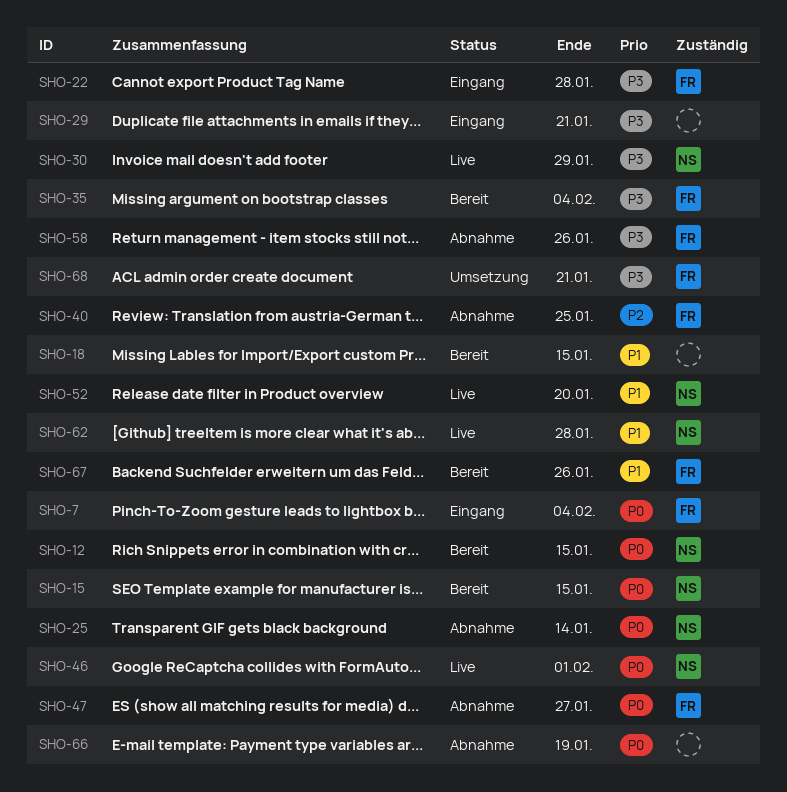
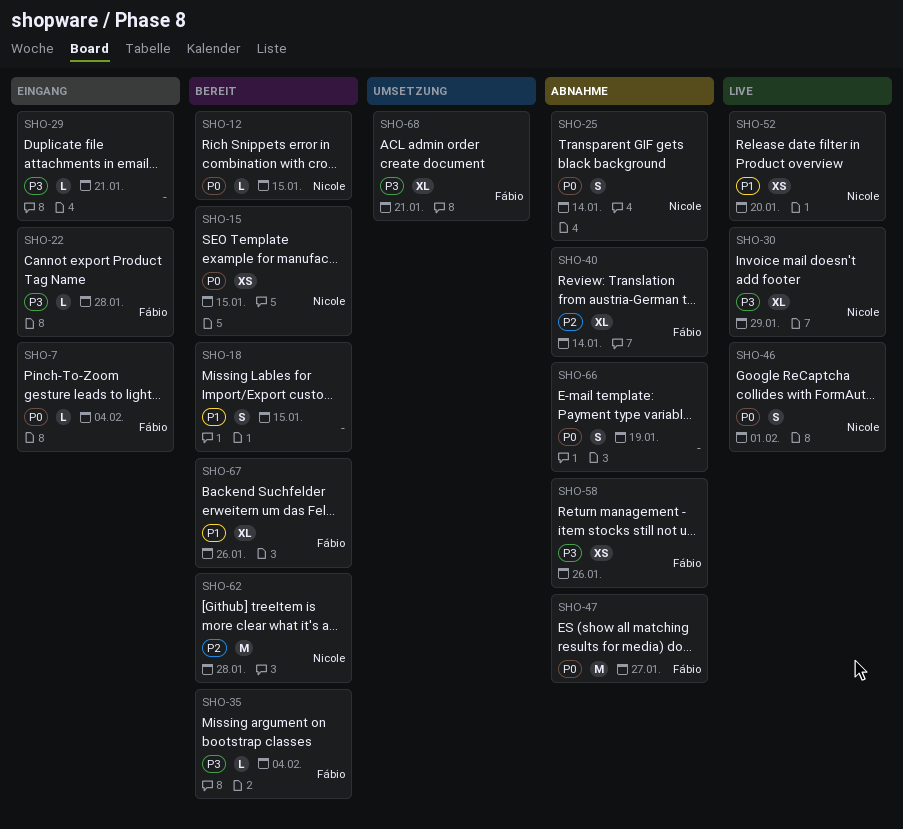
SHO-40, due: Jan 25 -> Jan 14
SHO-62, status: Live -> Bereit
SHO-62, priority: P1 -> P2

